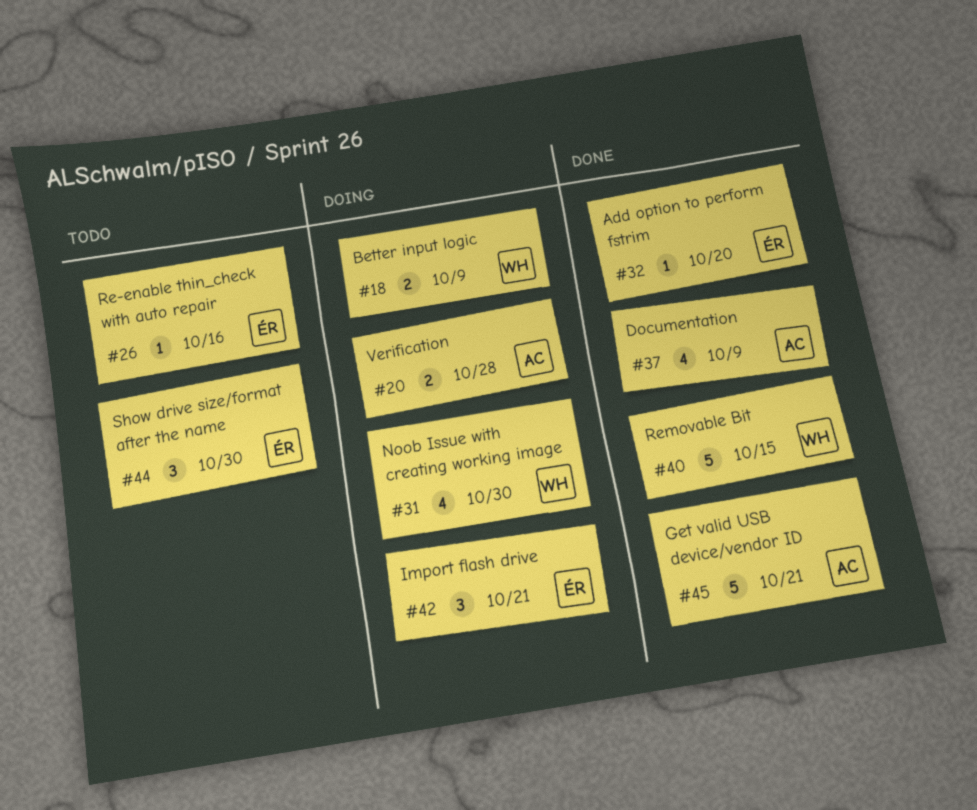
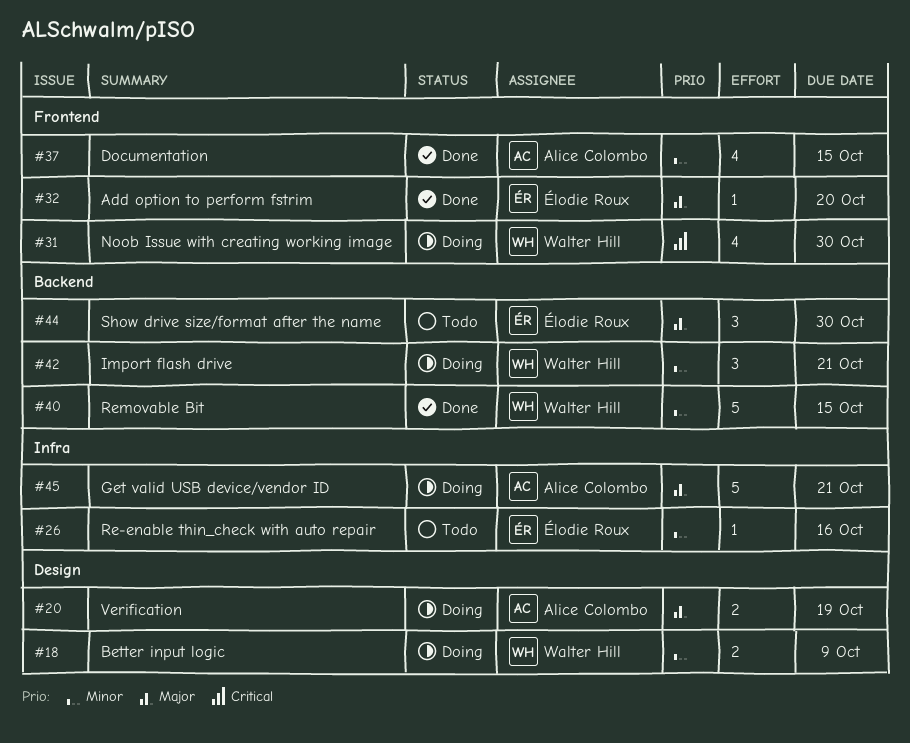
#20, due: Oct 28 -> Oct 19
#37, due: Oct 9 -> Oct 15
#42, owner: Élodie Roux -> Walter Hill
#45, status: Done -> Doing

